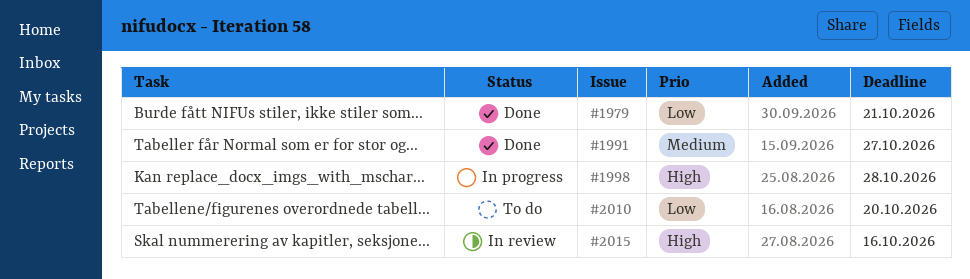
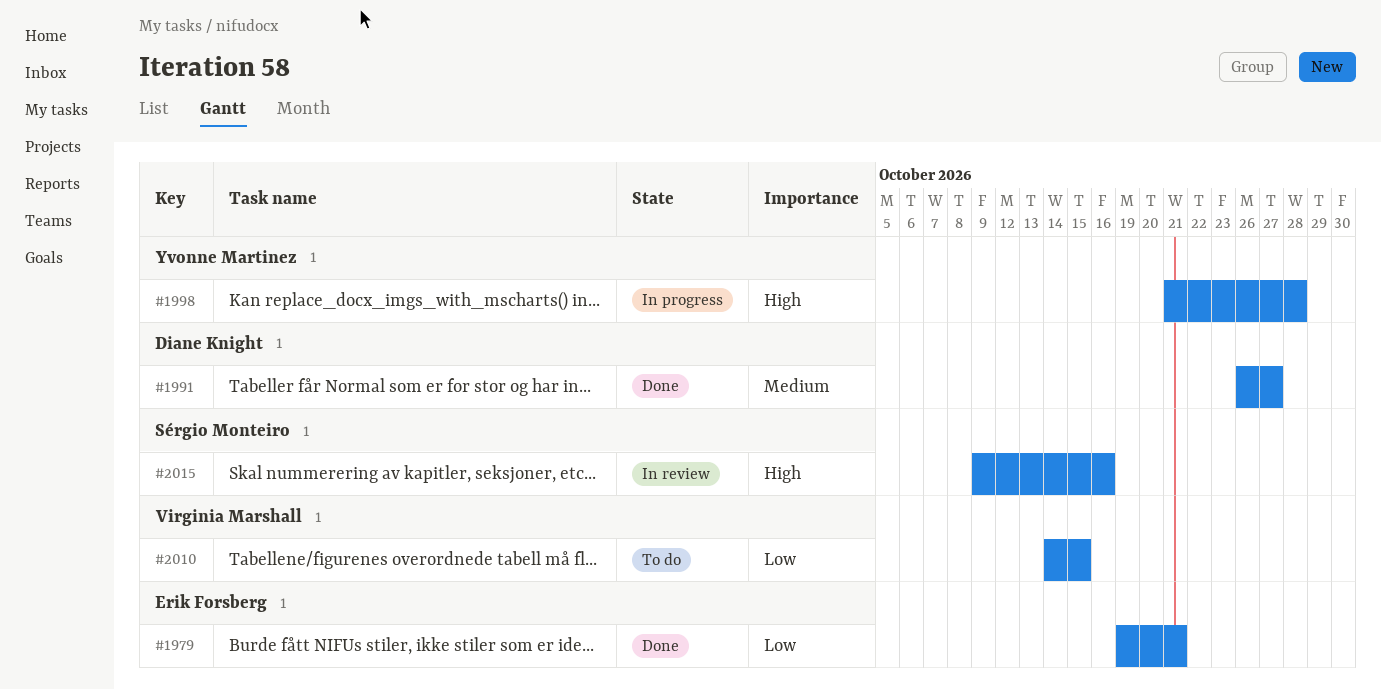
#2010, due: Oct 20 -> Oct 15

